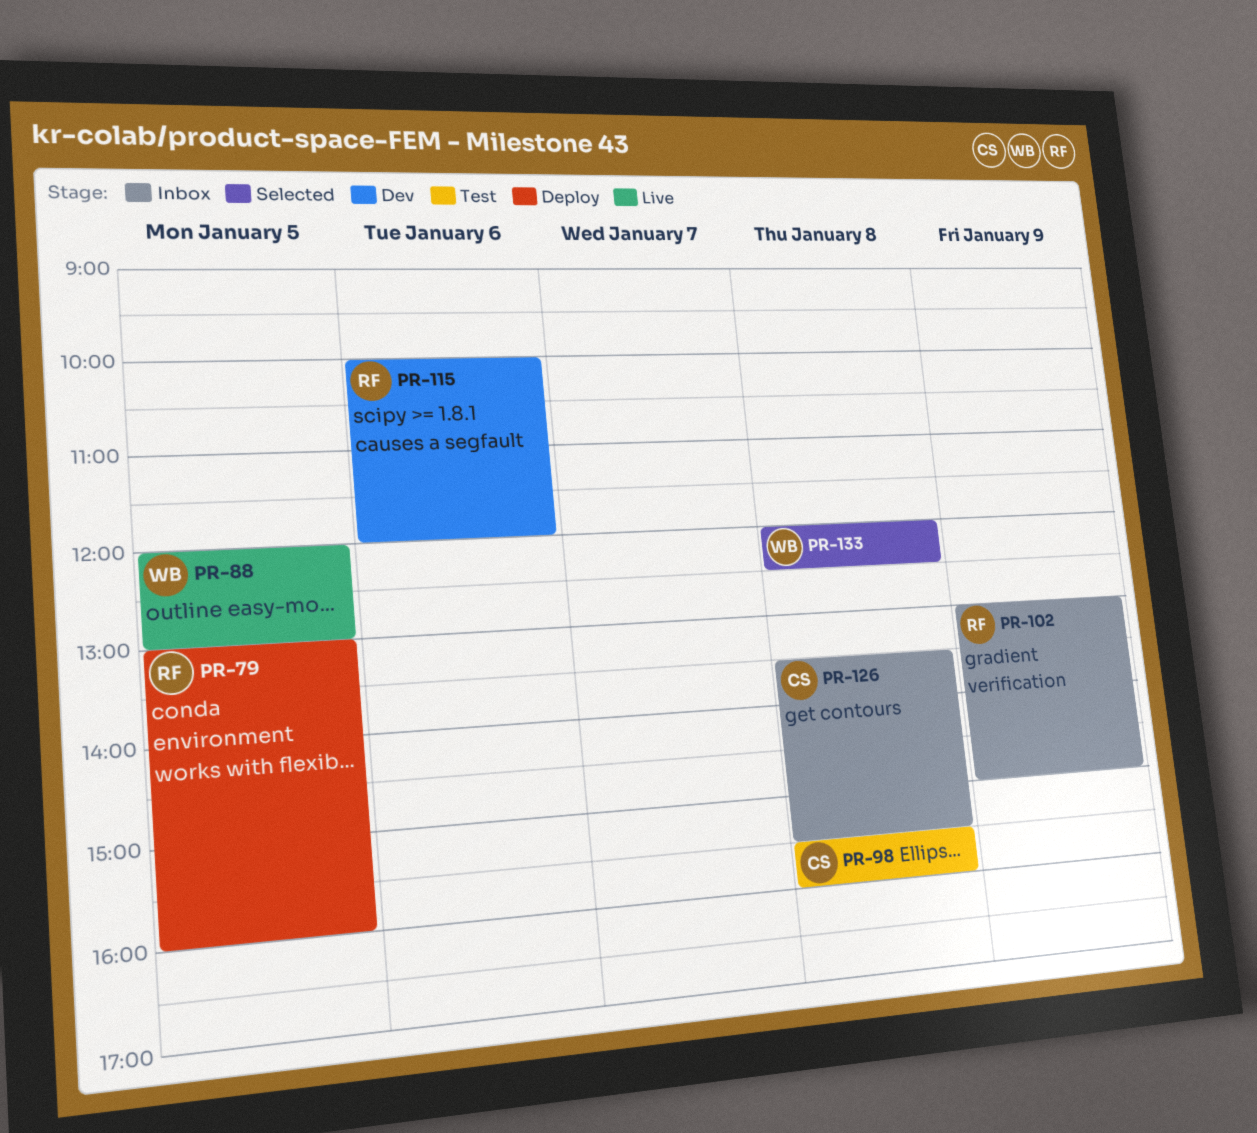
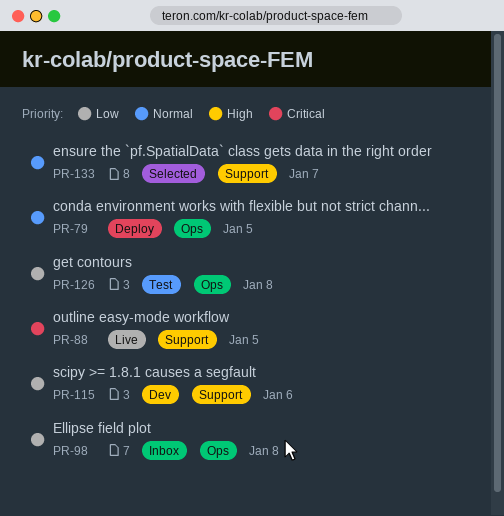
PR-98, status: Test -> Inbox
PR-102: present -> none
PR-126, status: Inbox -> Test
PR-133, day: Jan 8 -> Jan 7

